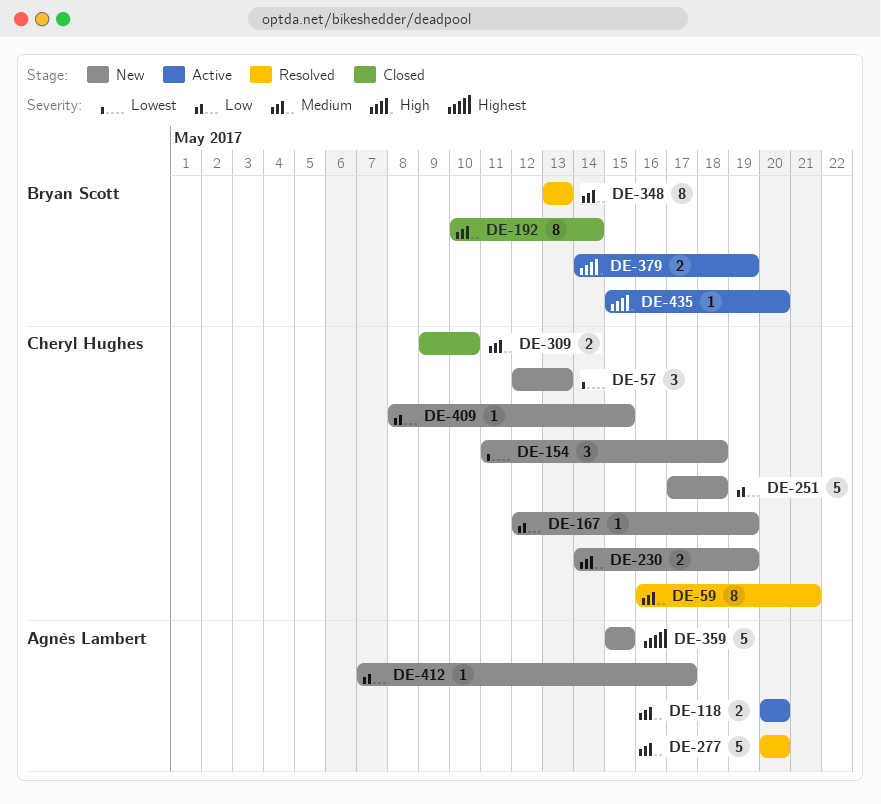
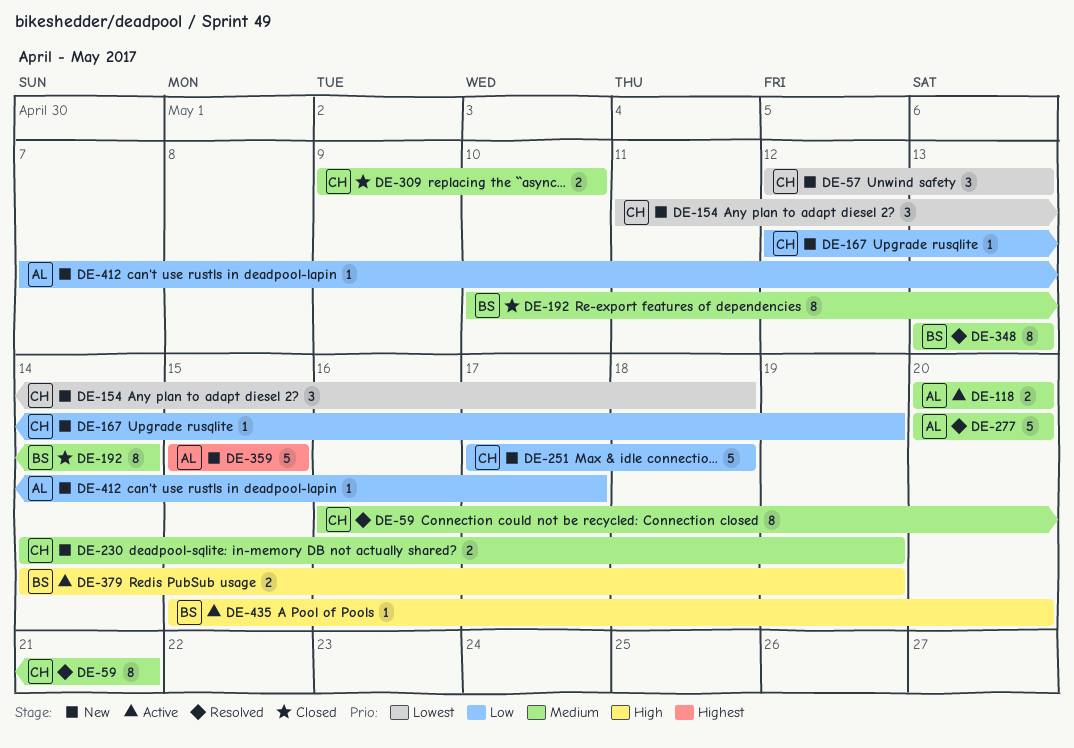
DE-409: present -> none

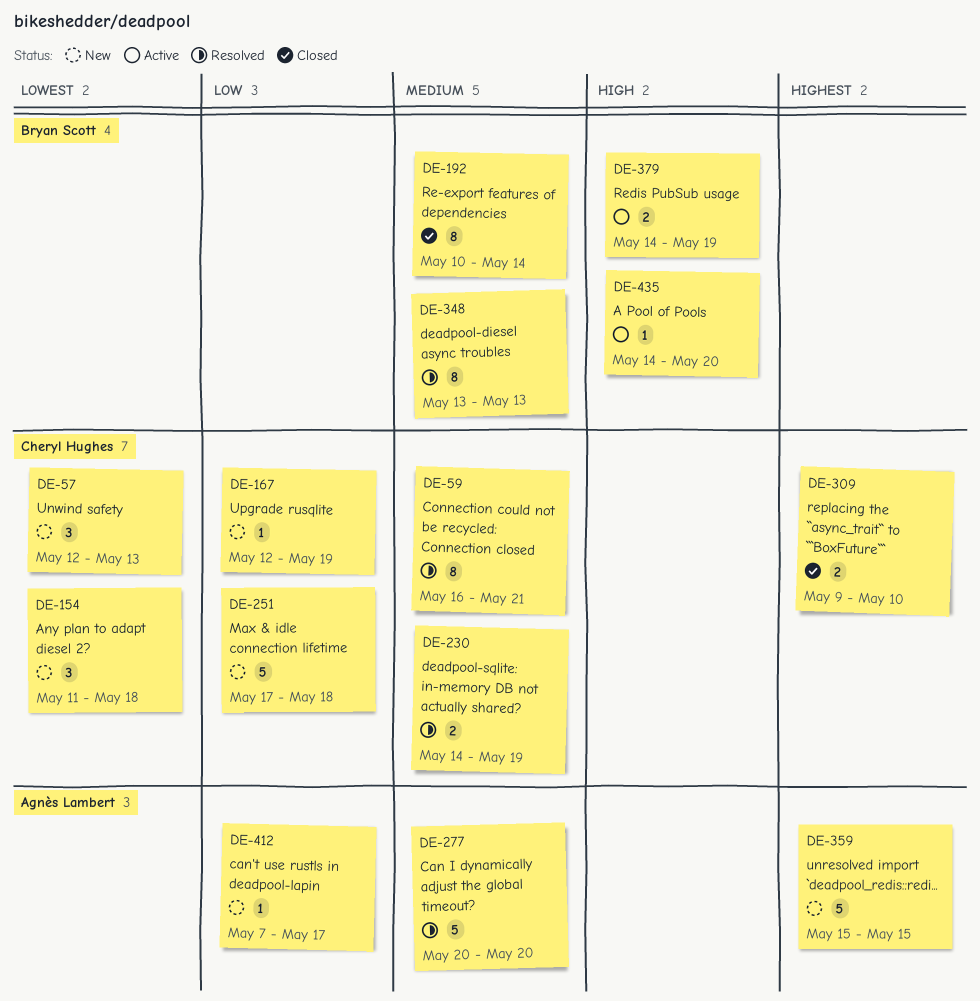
DE-118: present -> none
DE-230, status: New -> Resolved
DE-309, priority: Medium -> Highest
DE-435, start: May 15 -> May 14

